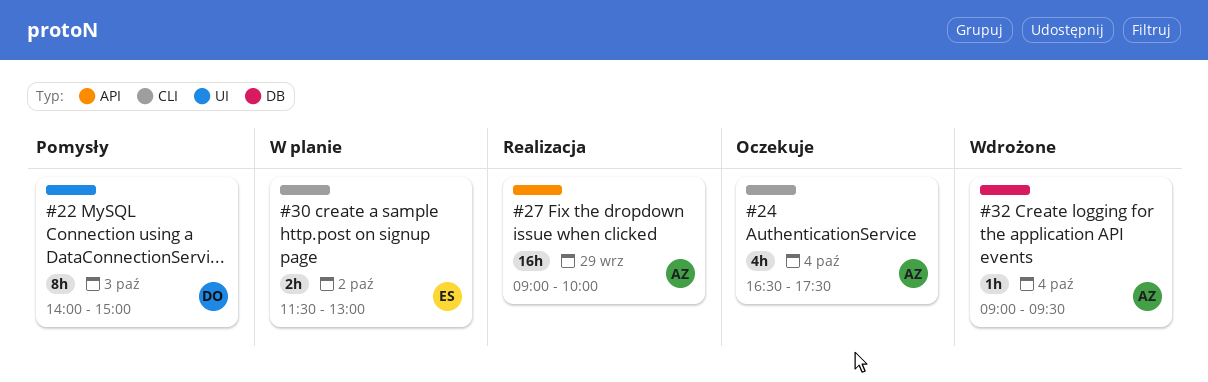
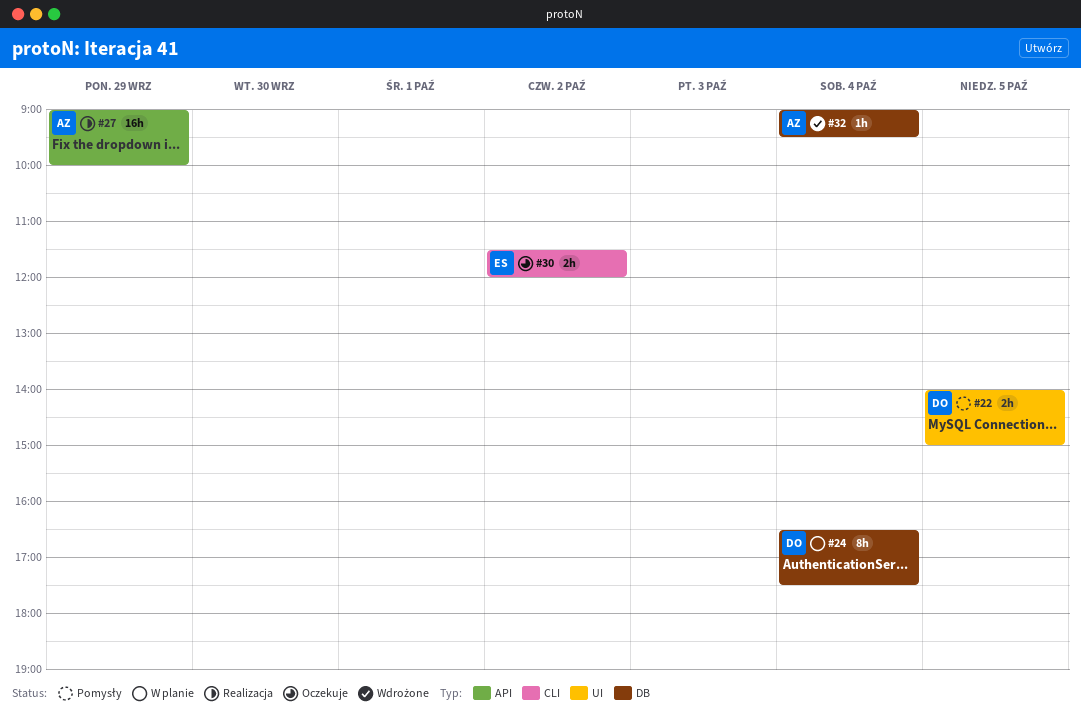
#22, estimate: 8h -> 2h
#22, day: Oct 3 -> Oct 5
#24, status: Oczekuje -> W planie
#24, owner: AZ -> DO
#24, label: CLI -> DB
#24, estimate: 4h -> 8h
#30, status: W planie -> Oczekuje
#30, ends: 13:00 -> 12:00

